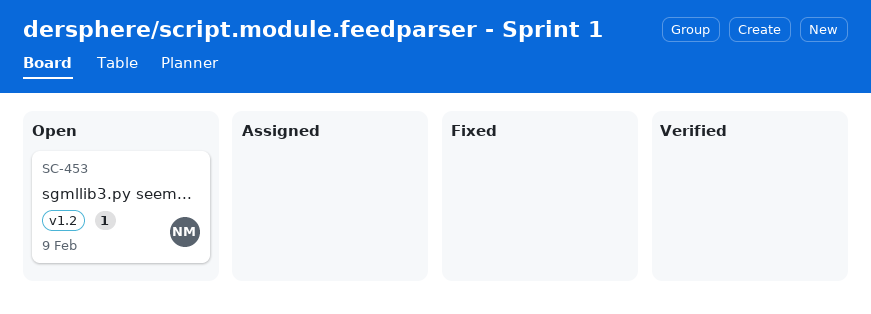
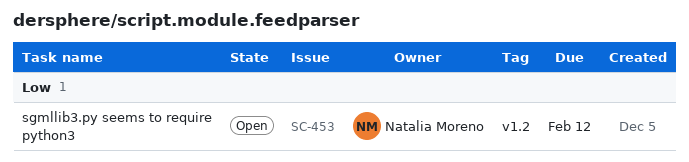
SC-453, due: Feb 9 -> Feb 12

